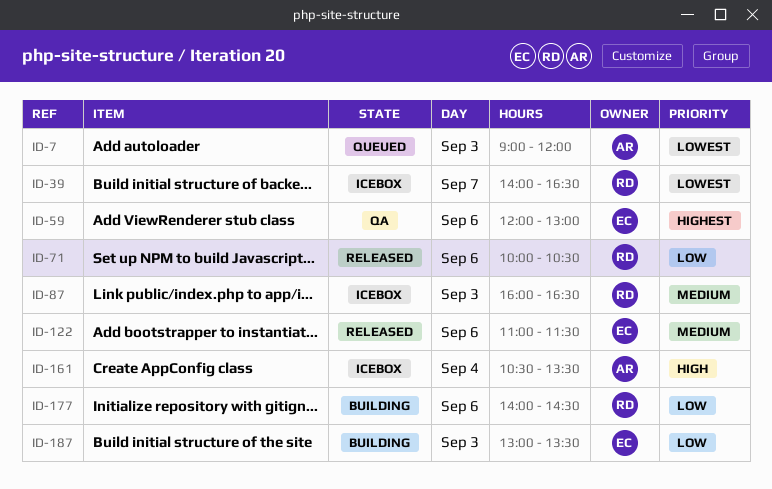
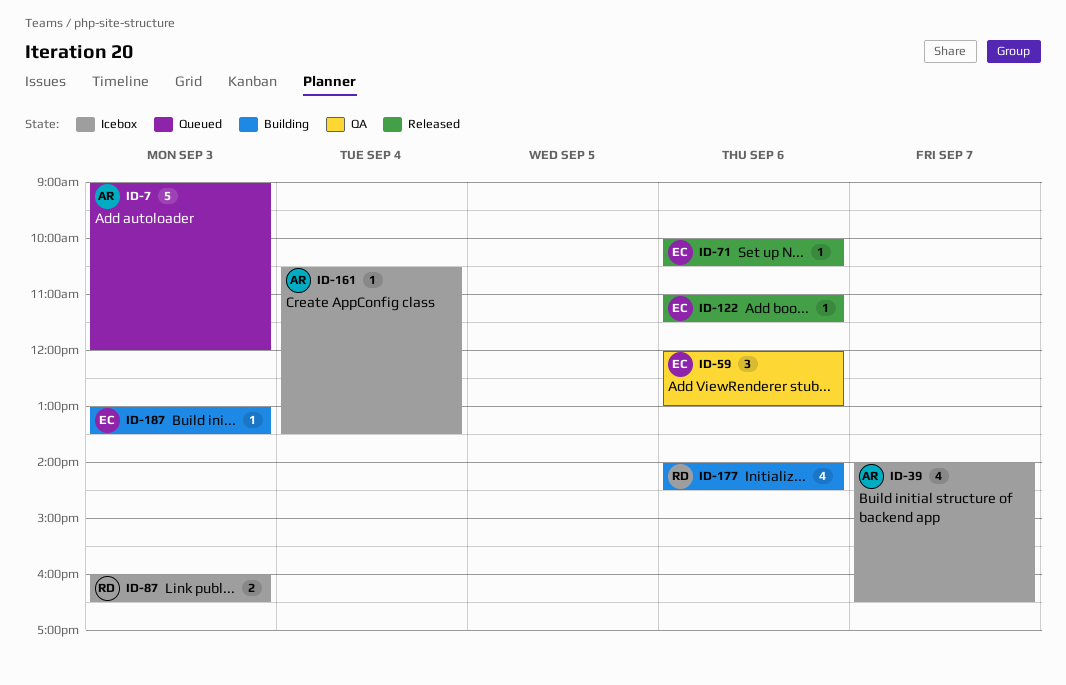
ID-39, owner: RD -> AR
ID-71, owner: RD -> EC

